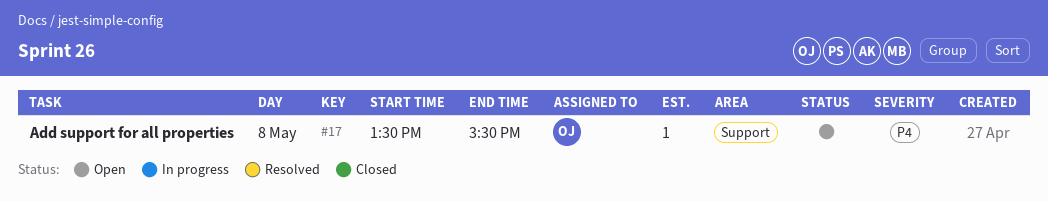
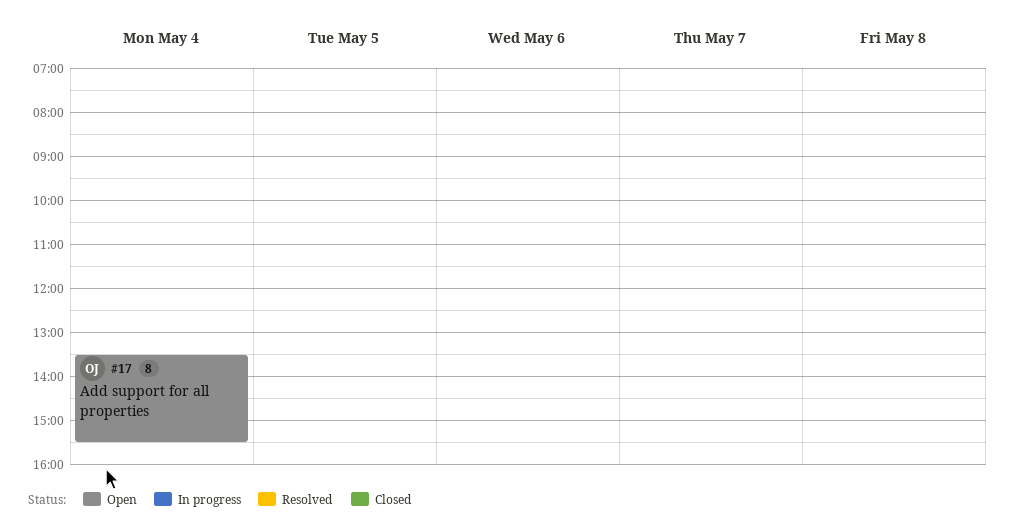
#17, estimate: 1 -> 8
#17, day: May 8 -> May 4

